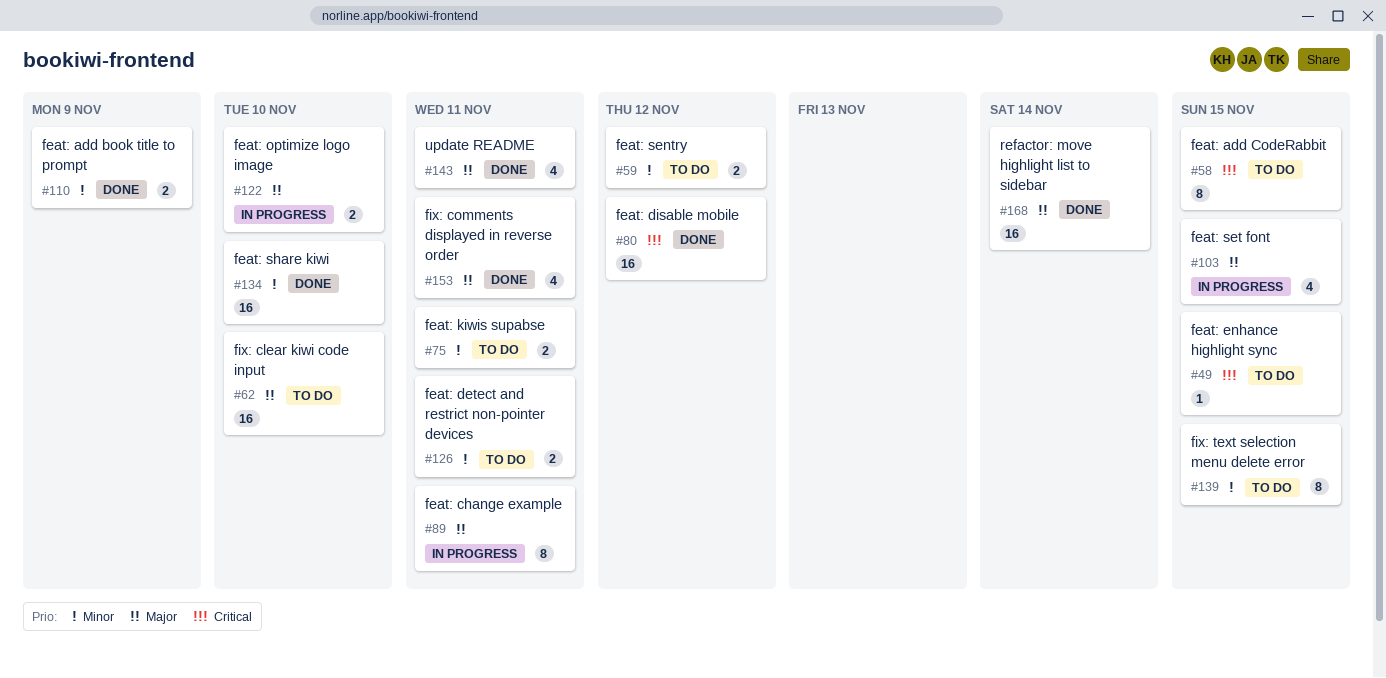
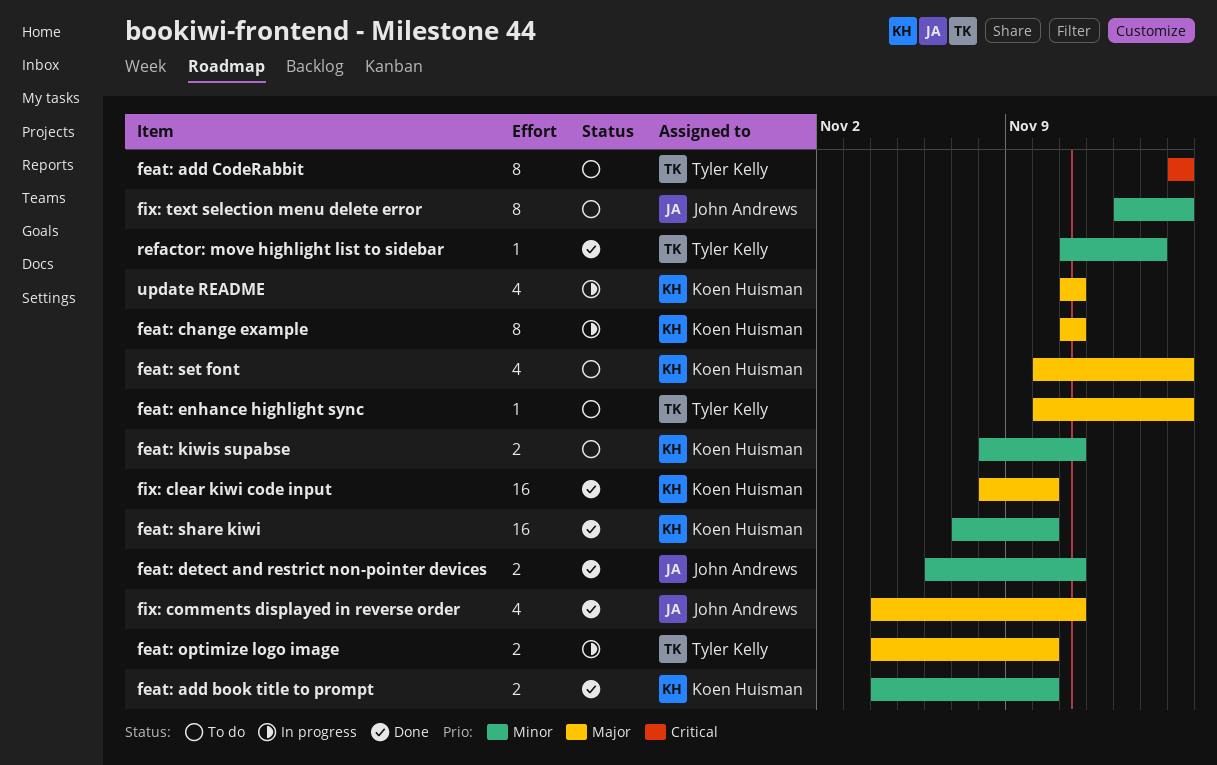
feat: add book title to prompt, due: Nov 9 -> Nov 10
feat: detect and restrict non-pointer devices, status: To do -> Done
feat: disable mobile: present -> none
feat: enhance highlight sync, priority: Critical -> Major
feat: sentry: present -> none
feat: set font, status: In progress -> To do
fix: clear kiwi code input, status: To do -> Done
refactor: move highlight list to sidebar, priority: Major -> Minor
refactor: move highlight list to sidebar, estimate: 16 -> 1
update README, status: Done -> In progress

